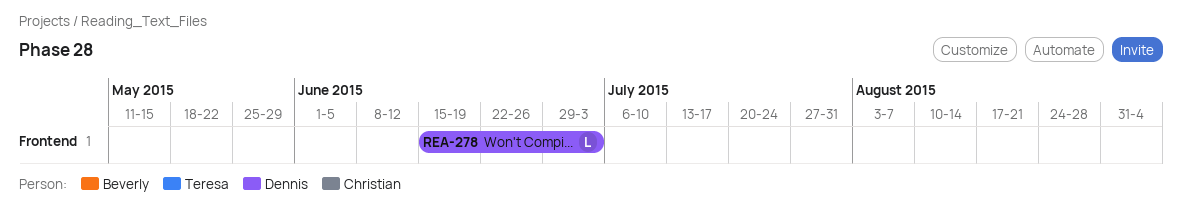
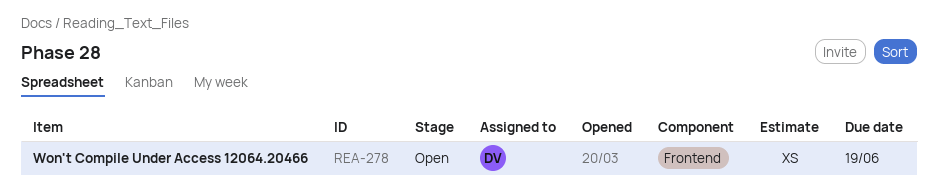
REA-278, estimate: L -> XS
REA-278, due: Jul 3 -> Jun 19

